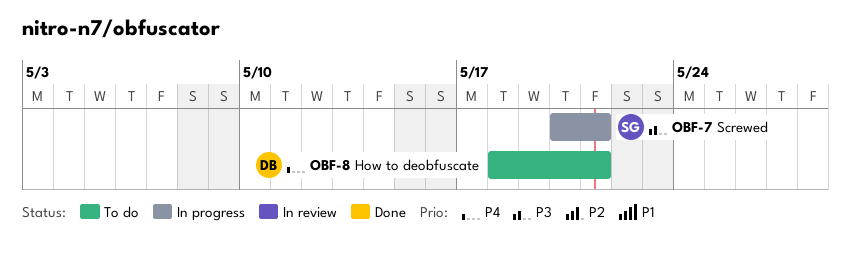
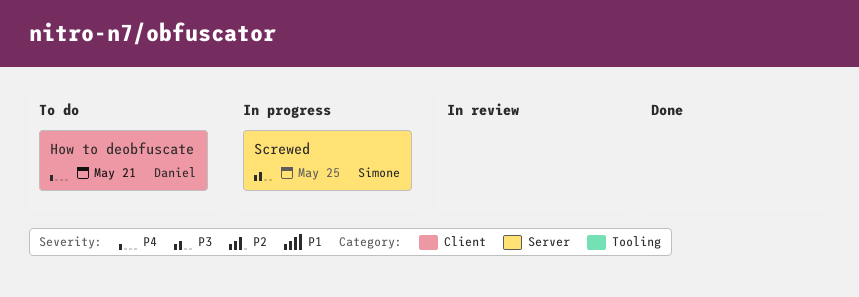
Screwed, due: May 21 -> May 25

